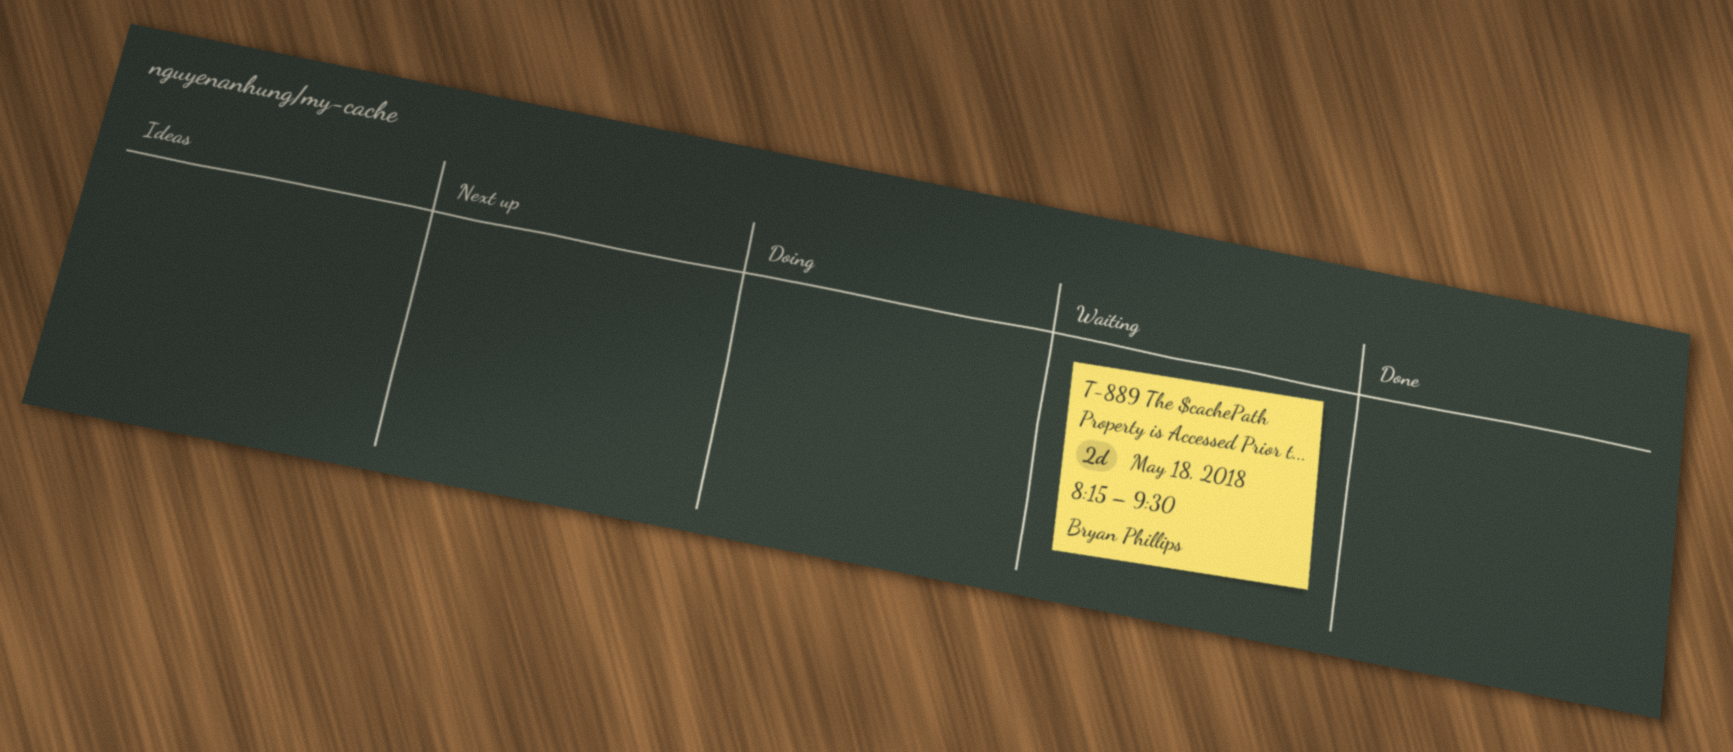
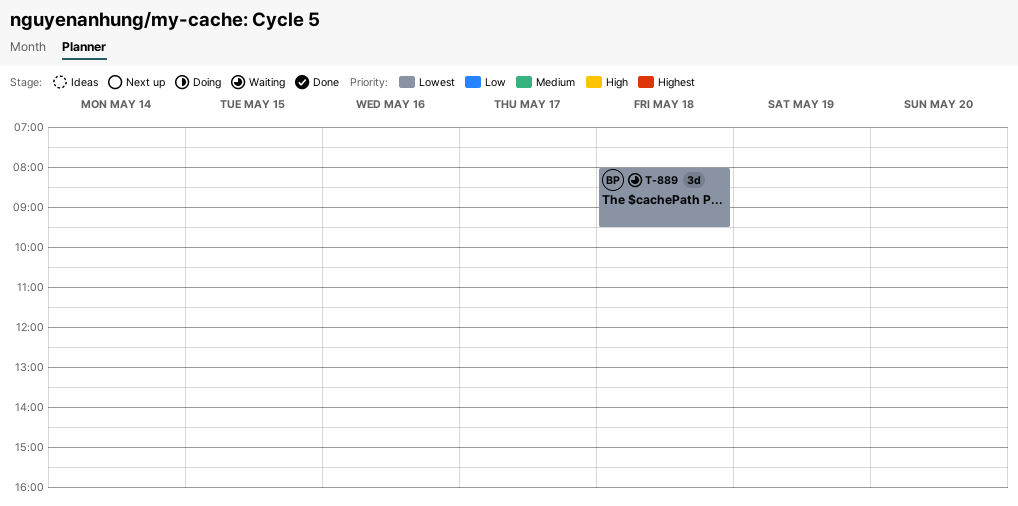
T-889, estimate: 2d -> 3d
T-889, begins: 08:15 -> 08:00

